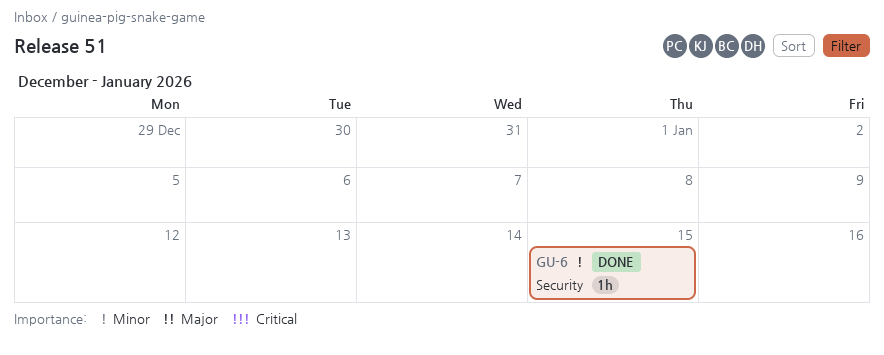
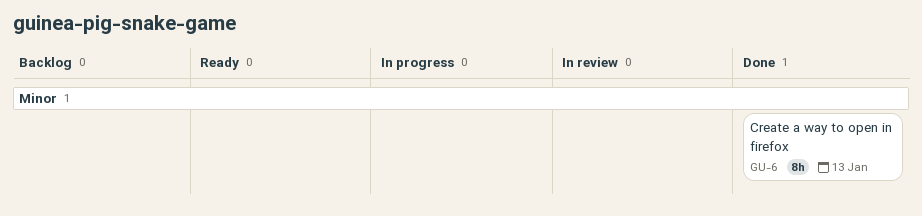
GU-6, estimate: 1h -> 8h
GU-6, due: Jan 15 -> Jan 13

